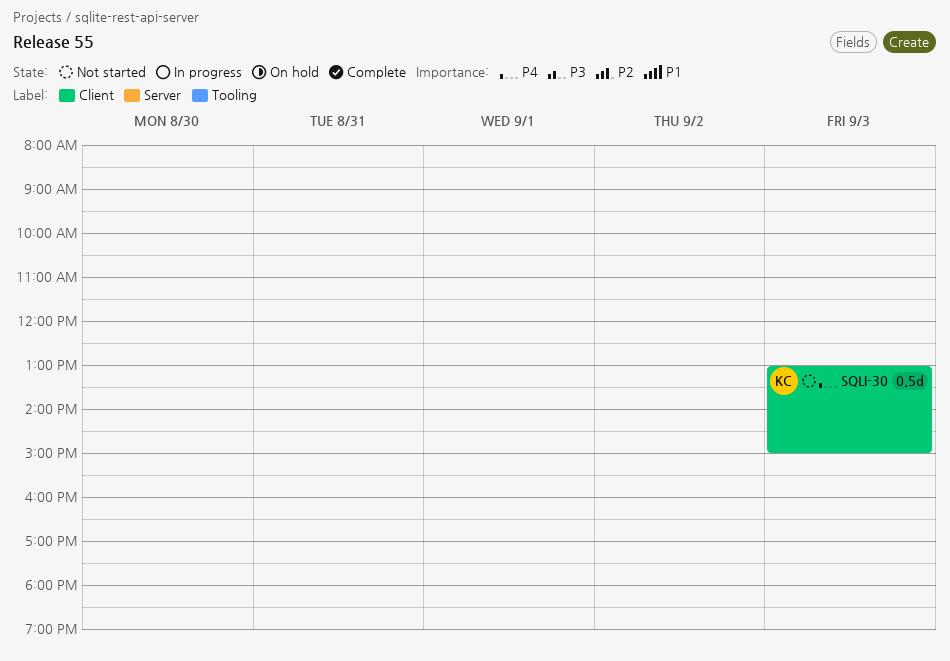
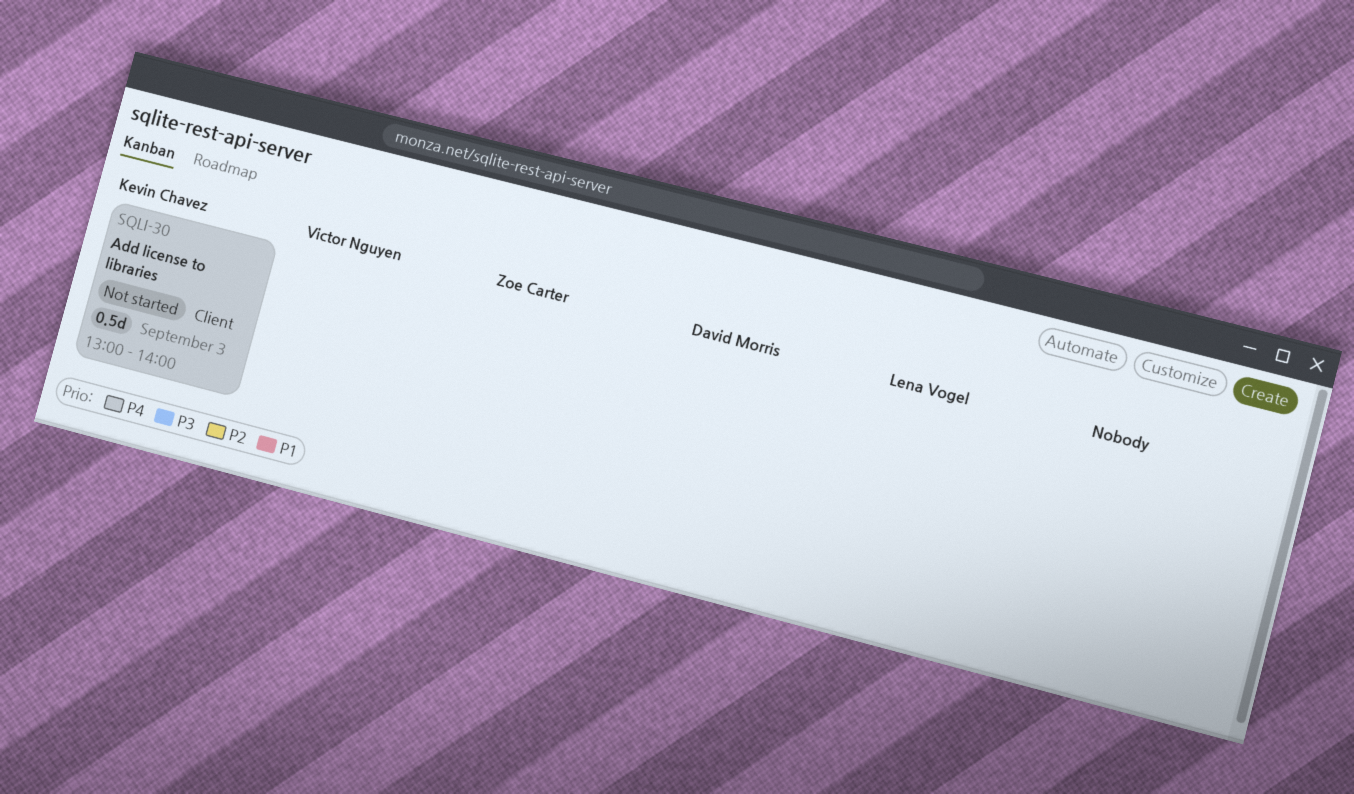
SQLI-30, ends: 15:00 -> 14:00

